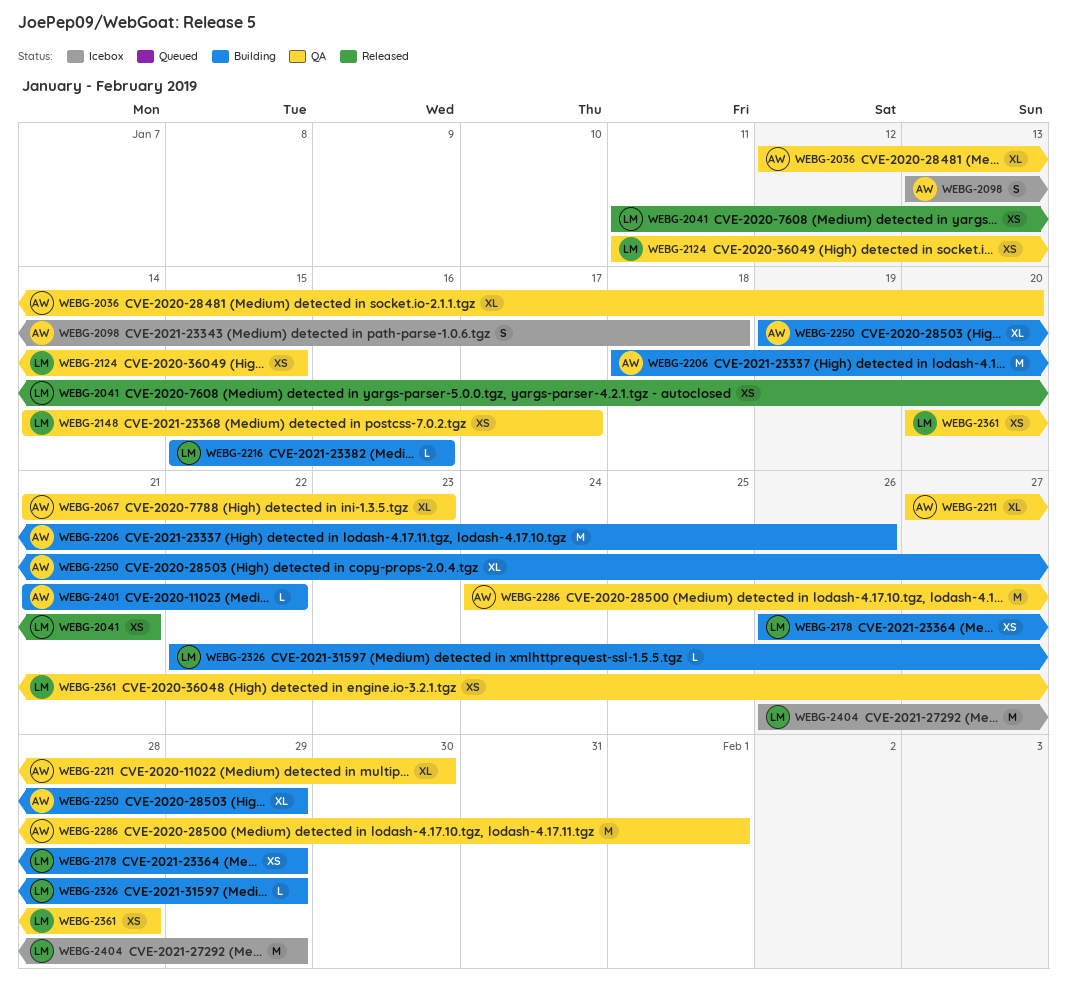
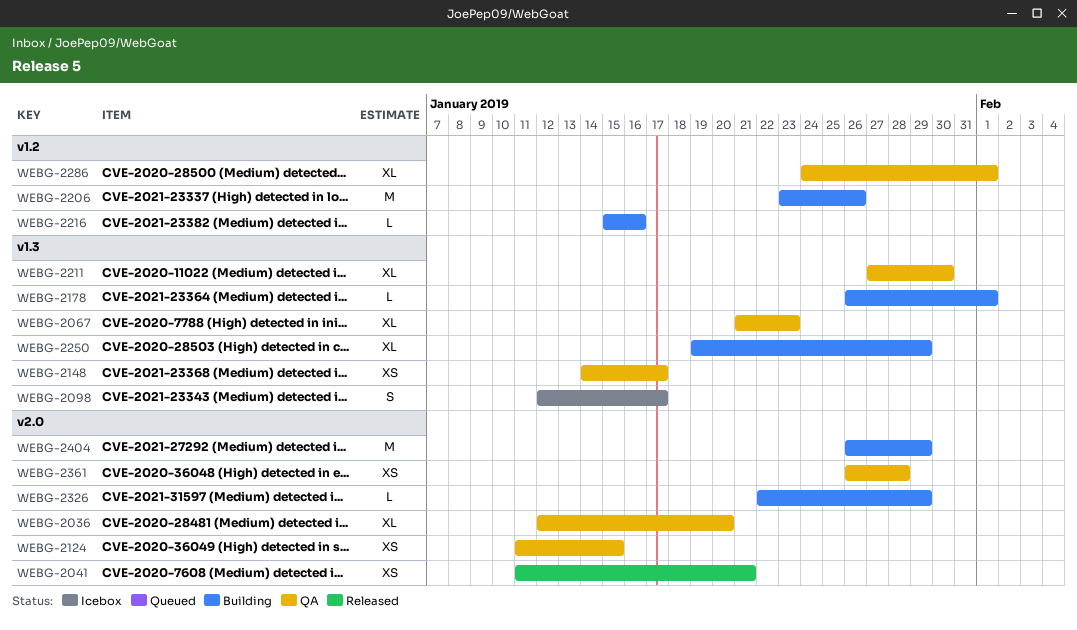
WEBG-2098, start: Jan 13 -> Jan 12
WEBG-2098, due: Jan 18 -> Jan 17
WEBG-2178, estimate: XS -> L
WEBG-2178, due: Jan 29 -> Feb 1
WEBG-2206, start: Jan 18 -> Jan 23
WEBG-2286, estimate: M -> XL
WEBG-2361, start: Jan 20 -> Jan 26
WEBG-2401: present -> none
WEBG-2404, status: Icebox -> Building

